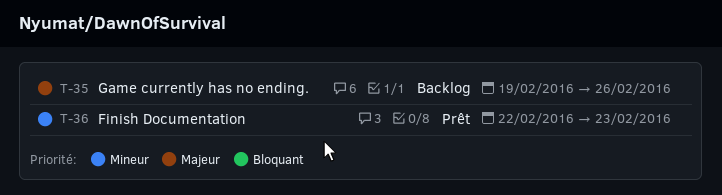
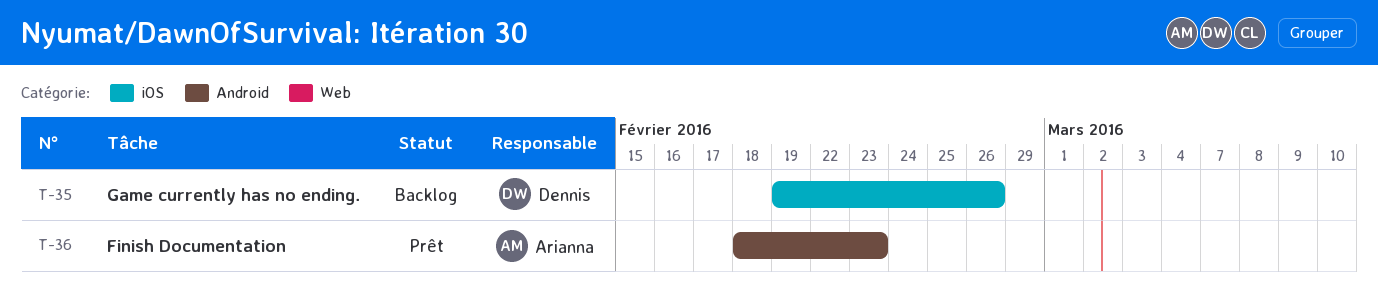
T-36, start: Feb 22 -> Feb 18

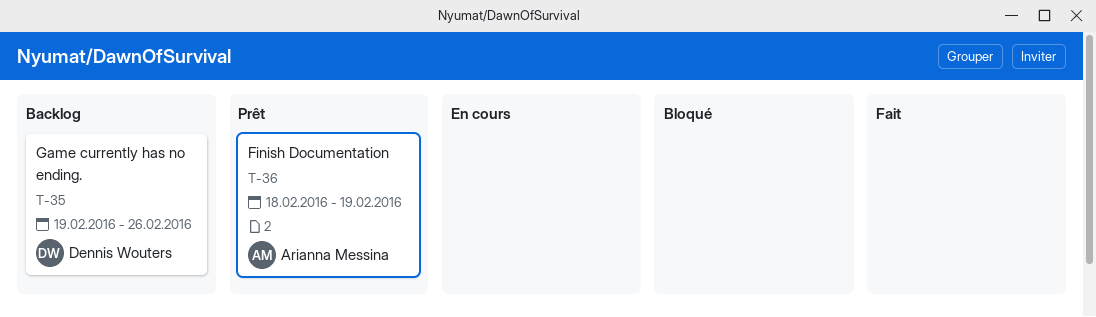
T-36, due: Feb 23 -> Feb 19

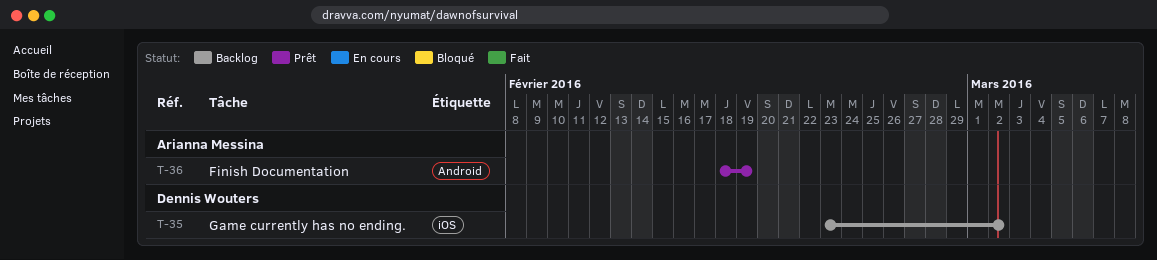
T-35, start: Feb 19 -> Feb 23
T-35, due: Feb 26 -> Mar 2

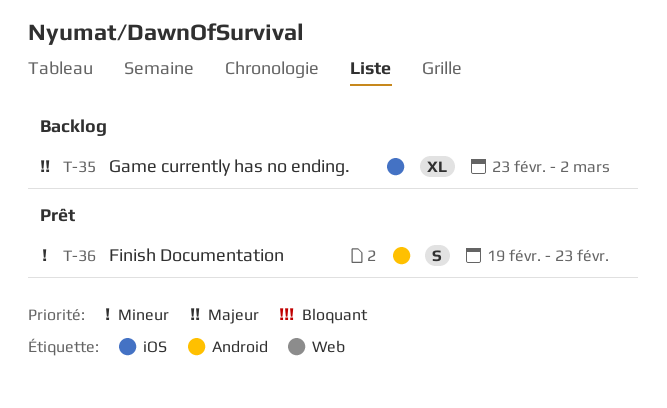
T-36, start: Feb 18 -> Feb 19
T-36, due: Feb 19 -> Feb 23

